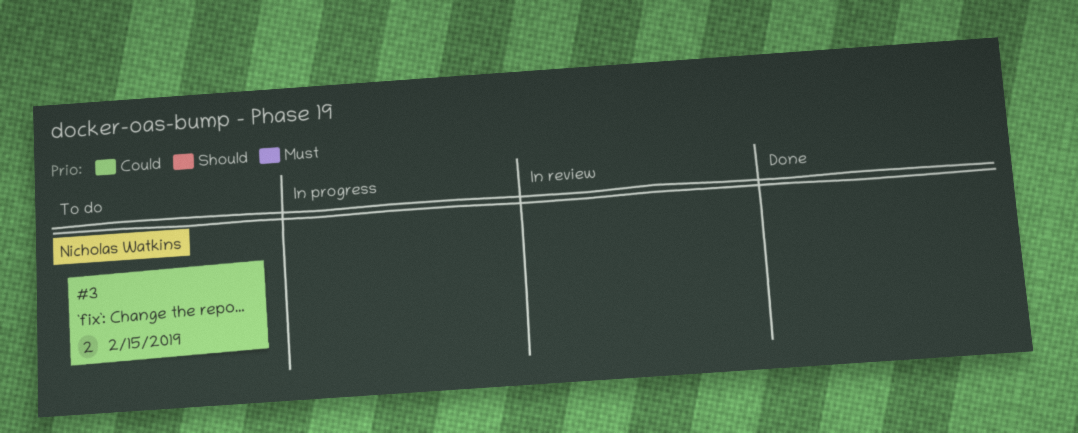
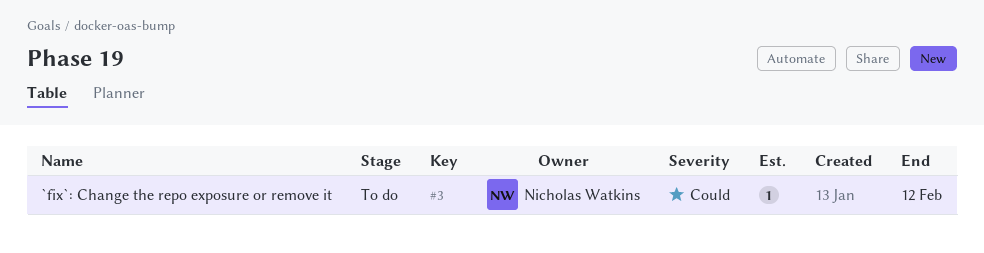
#3, estimate: 2 -> 1
#3, due: Feb 15 -> Feb 12

